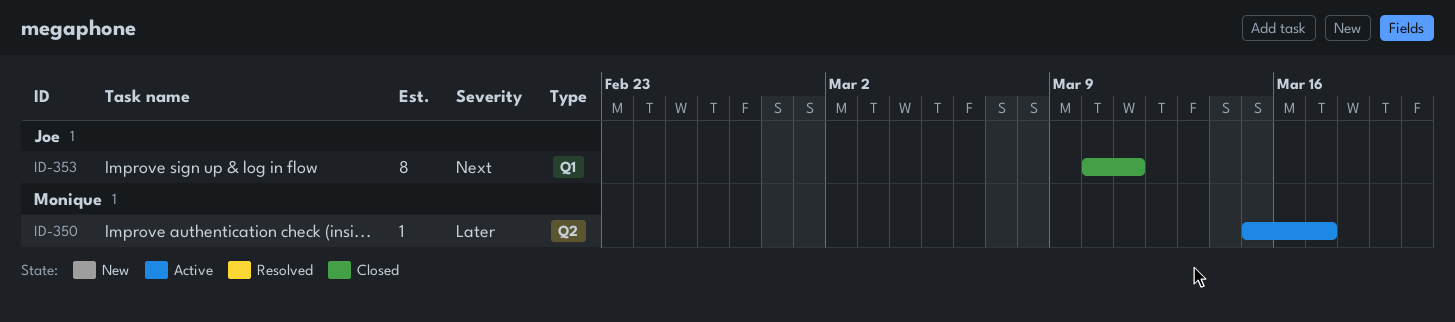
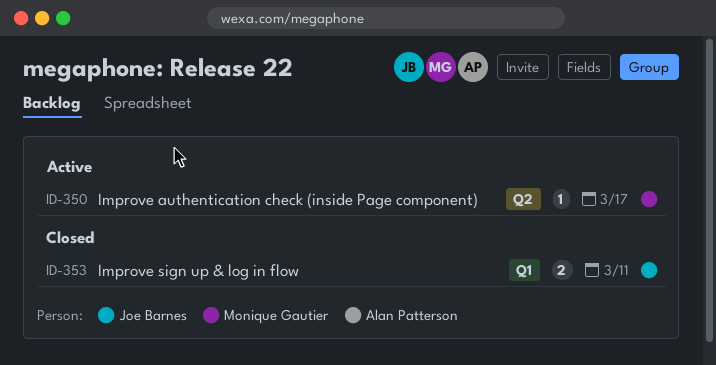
ID-353, estimate: 8 -> 2

